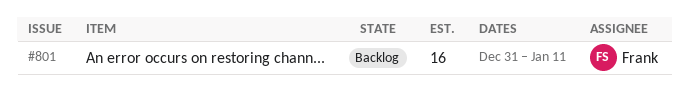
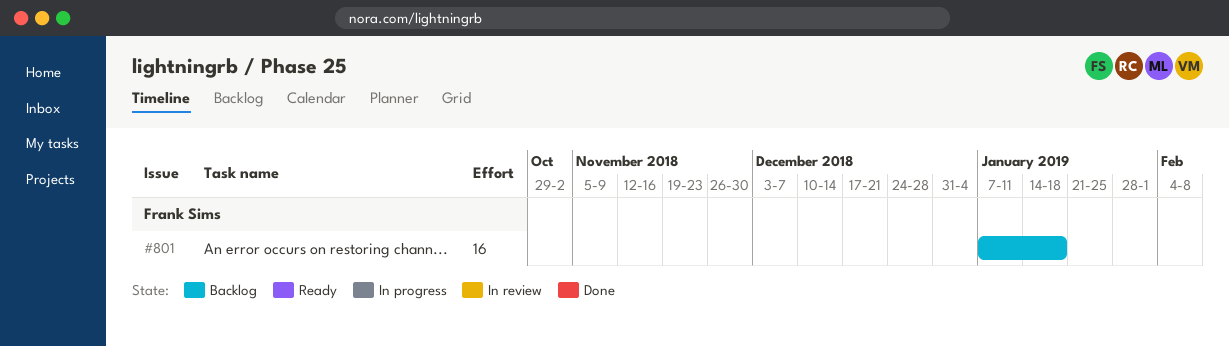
#801, start: Dec 31 -> Jan 7
#801, due: Jan 11 -> Jan 18

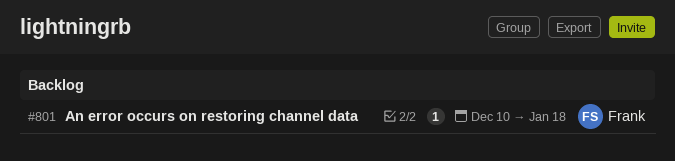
#801, estimate: 16 -> 1
#801, start: Jan 7 -> Dec 10

